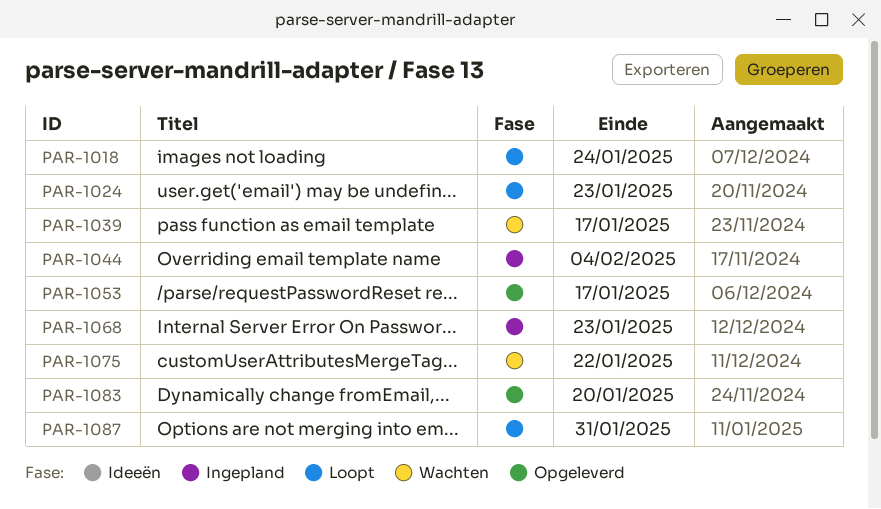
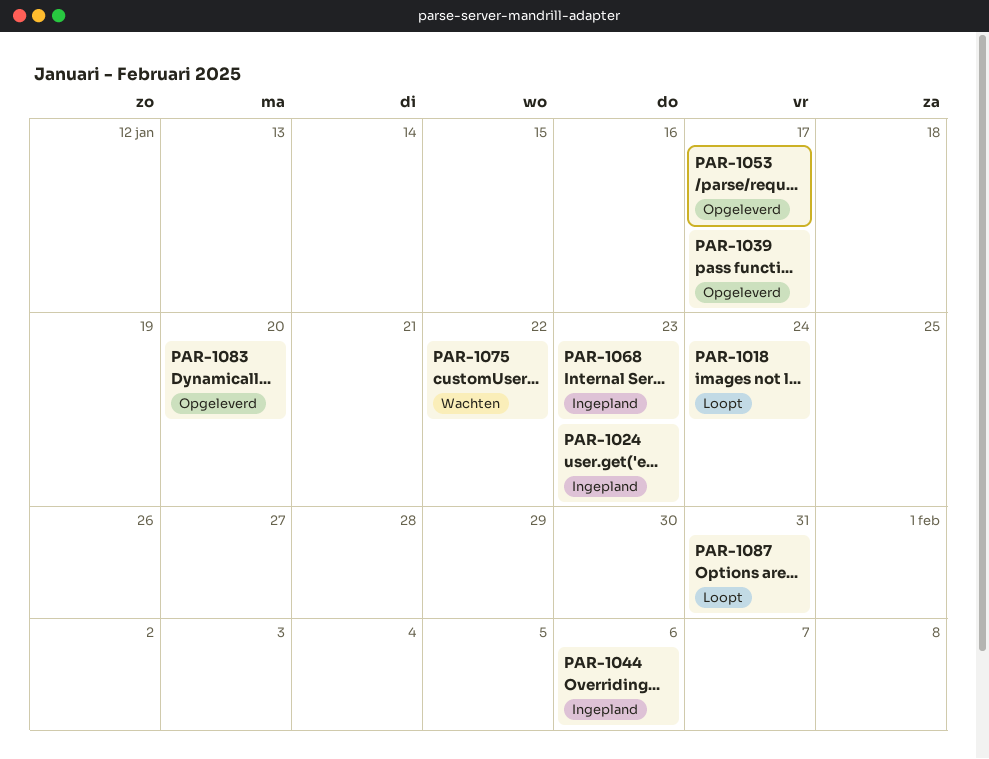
PAR-1024, status: Loopt -> Ingepland
PAR-1039, status: Wachten -> Opgeleverd
PAR-1044, due: Feb 4 -> Feb 6

